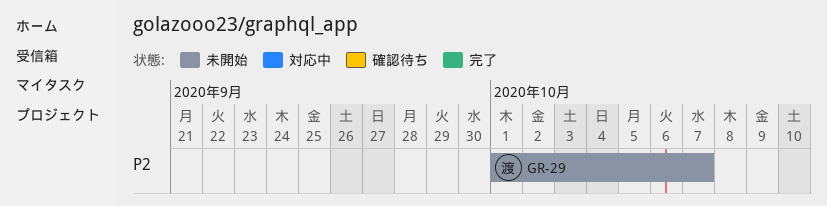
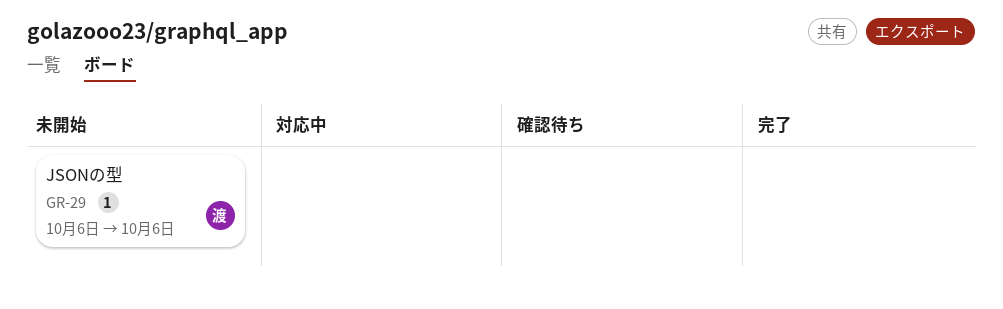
GR-29, start: Oct 1 -> Oct 6
GR-29, due: Oct 7 -> Oct 6

